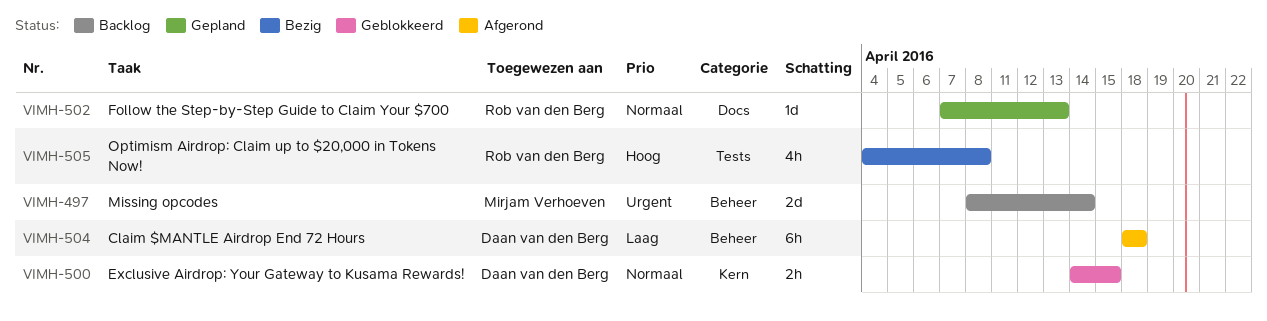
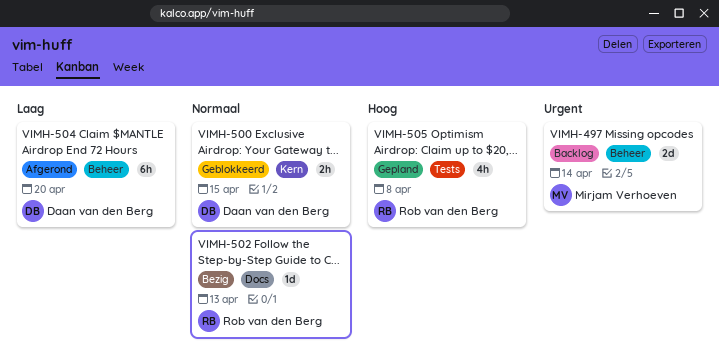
VIMH-502, status: Gepland -> Bezig
VIMH-504, due: Apr 18 -> Apr 20
VIMH-505, status: Bezig -> Gepland

